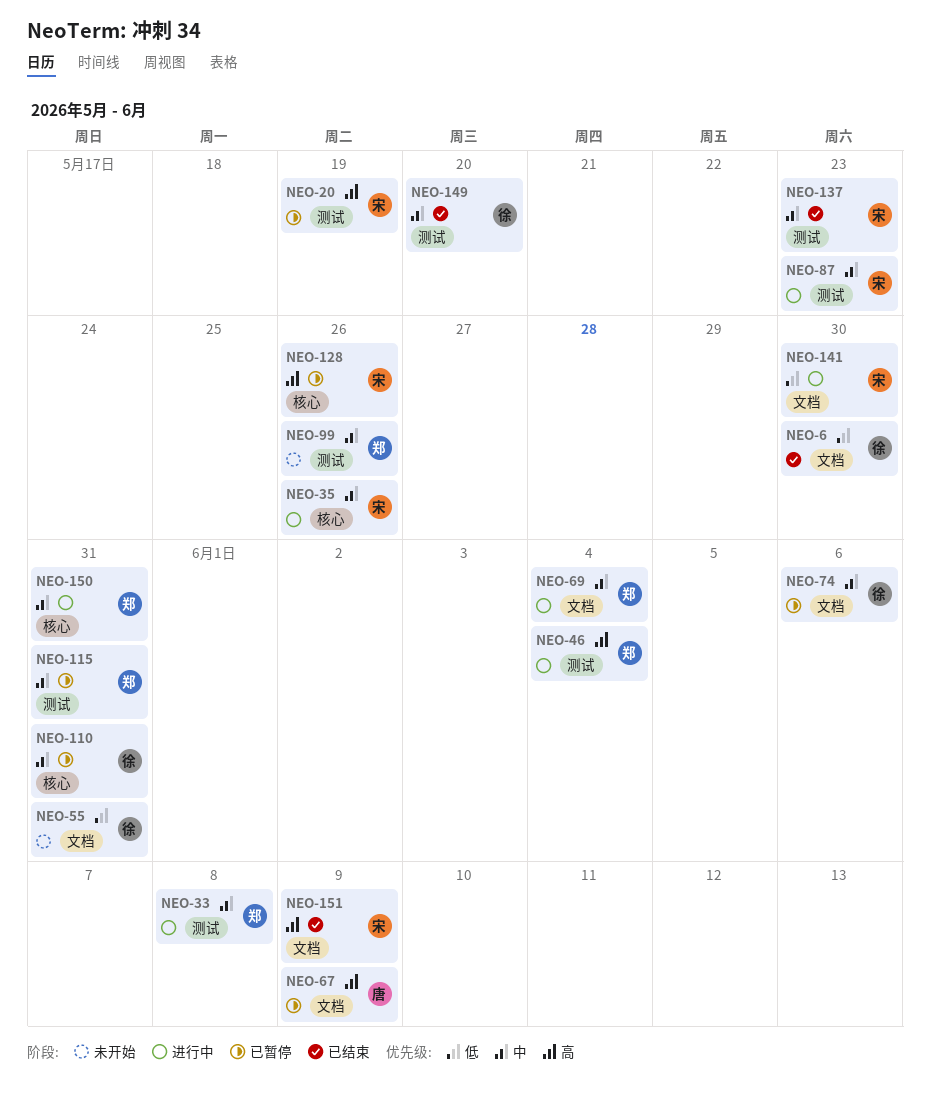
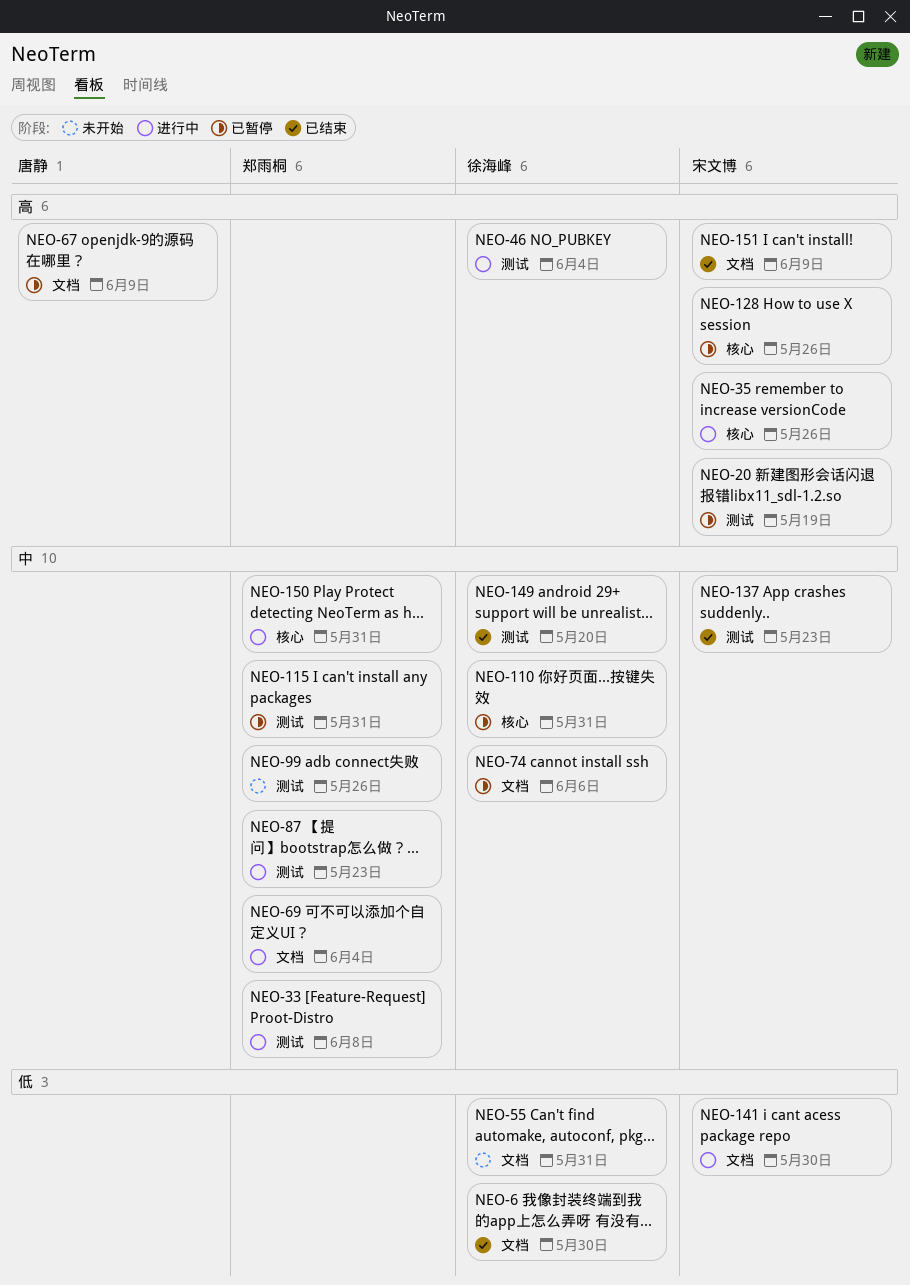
NEO-35, priority: 中 -> 高
NEO-46, owner: 郑雨桐 -> 徐海峰
NEO-87, owner: 宋文博 -> 郑雨桐

